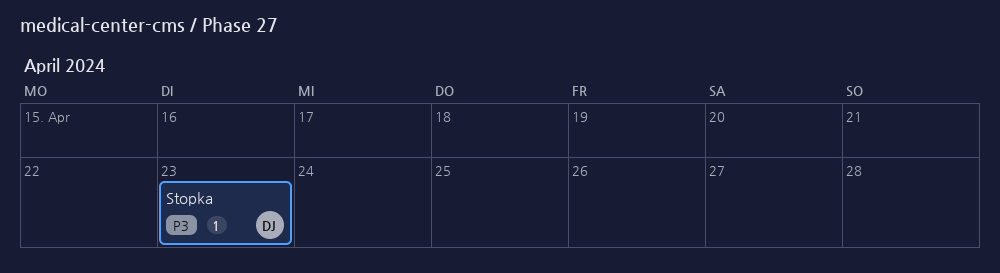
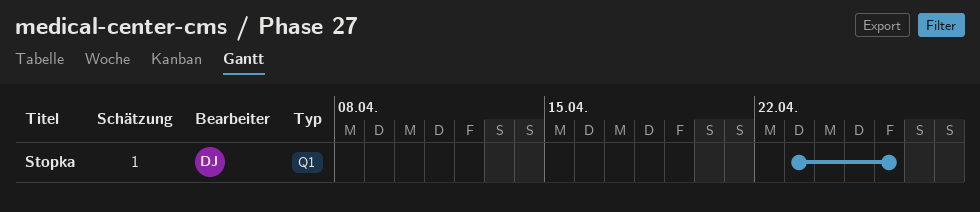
Stopka, due: Apr 23 -> Apr 26

